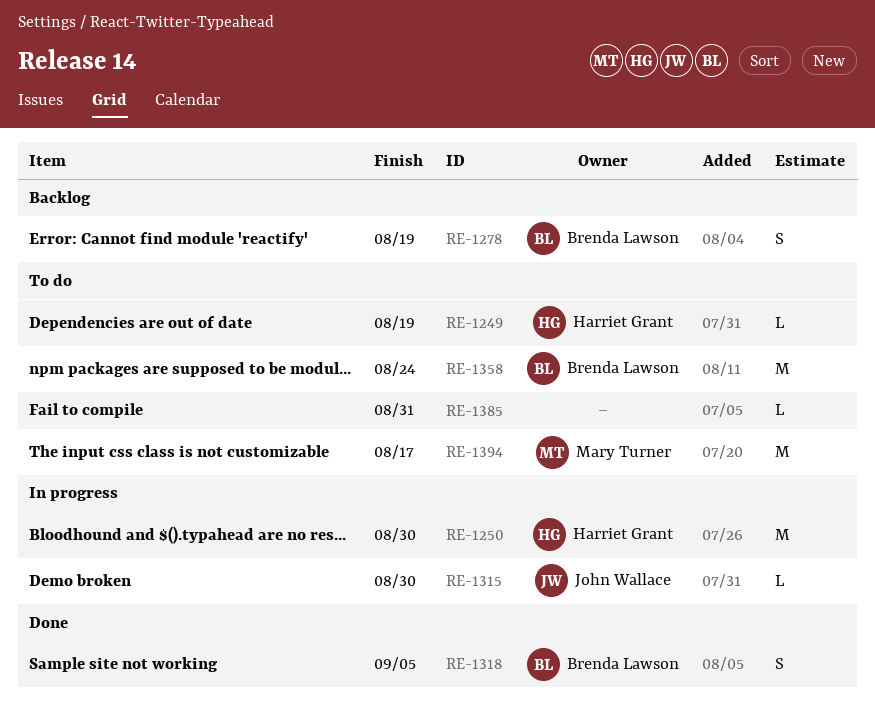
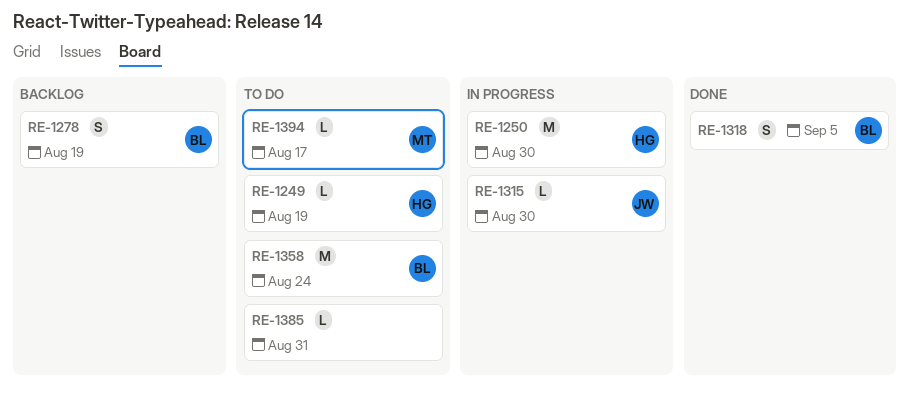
RE-1394, estimate: M -> L

